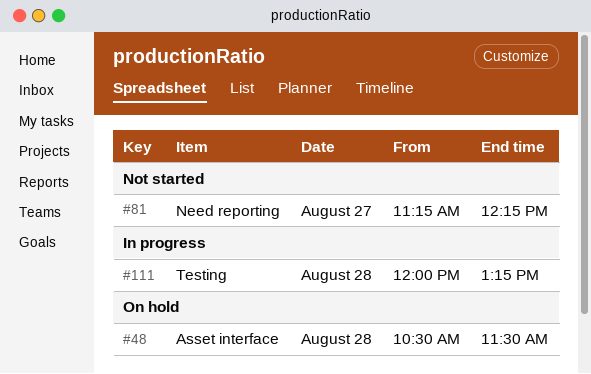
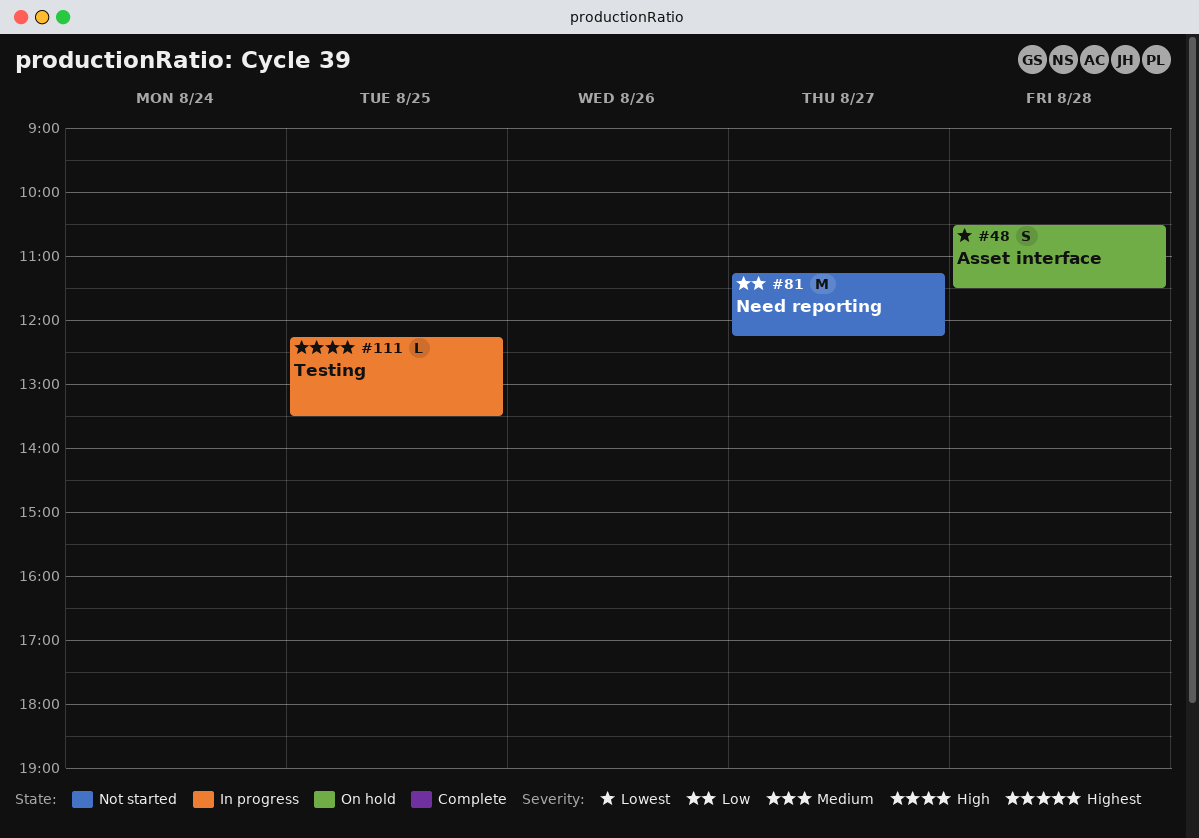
#111, day: Aug 28 -> Aug 25
#111, begins: 12:00 -> 12:15
#111, ends: 13:15 -> 13:30

